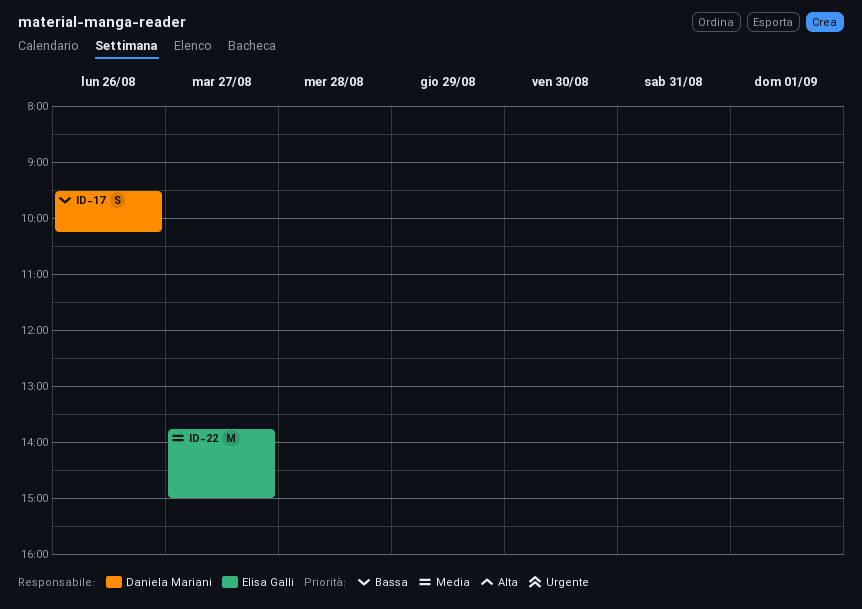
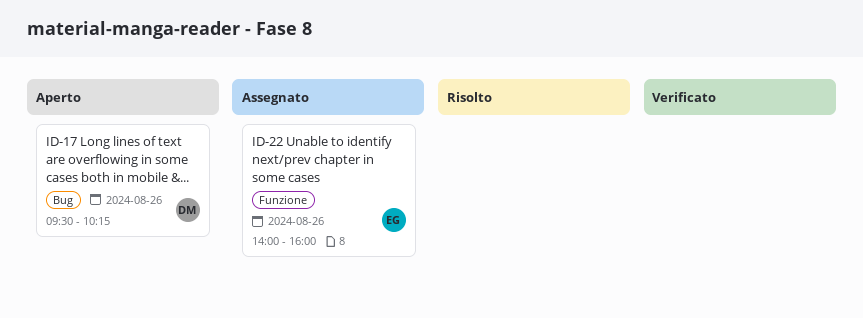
ID-22, day: Aug 27 -> Aug 26
ID-22, begins: 13:45 -> 14:00
ID-22, ends: 15:00 -> 16:00

